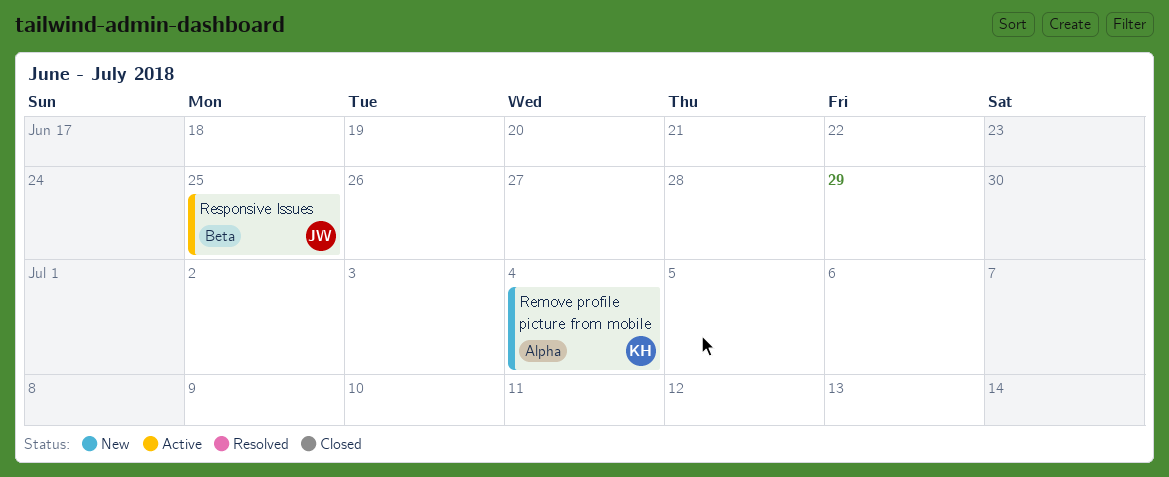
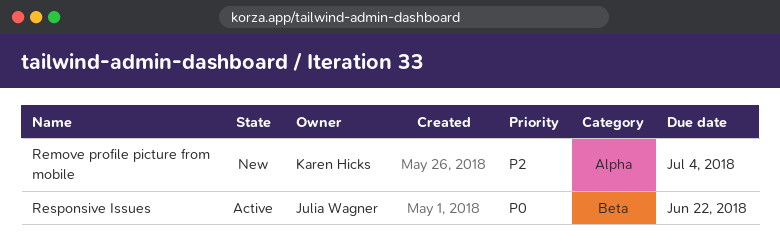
Responsive Issues, due: Jun 25 -> Jun 22

